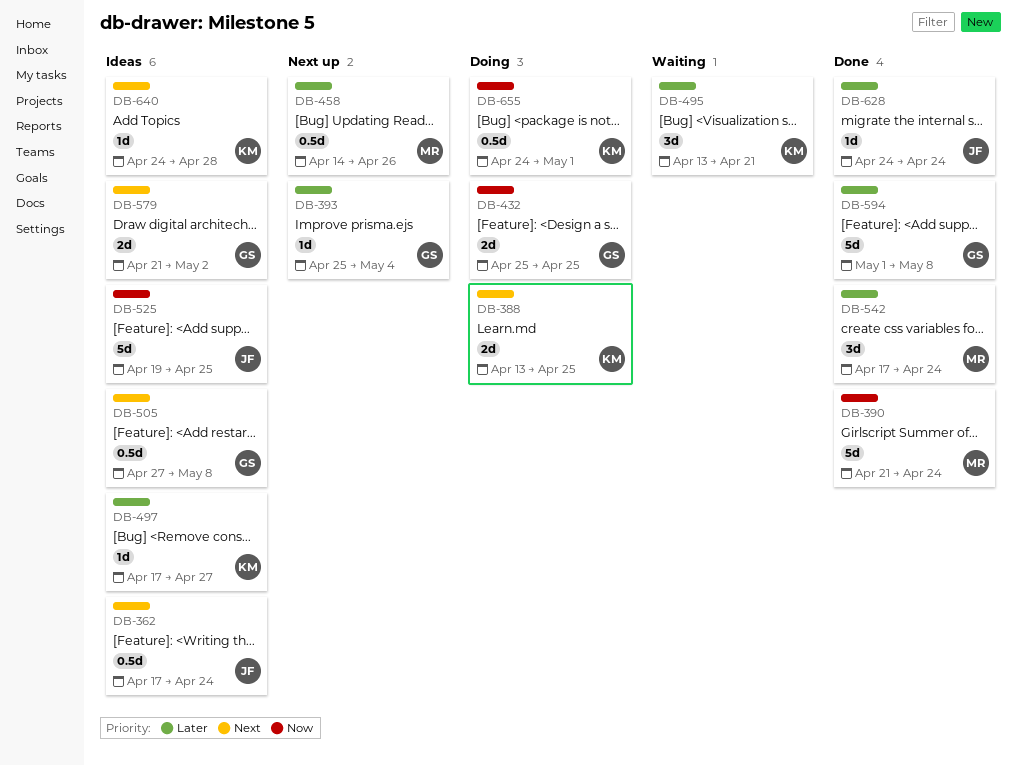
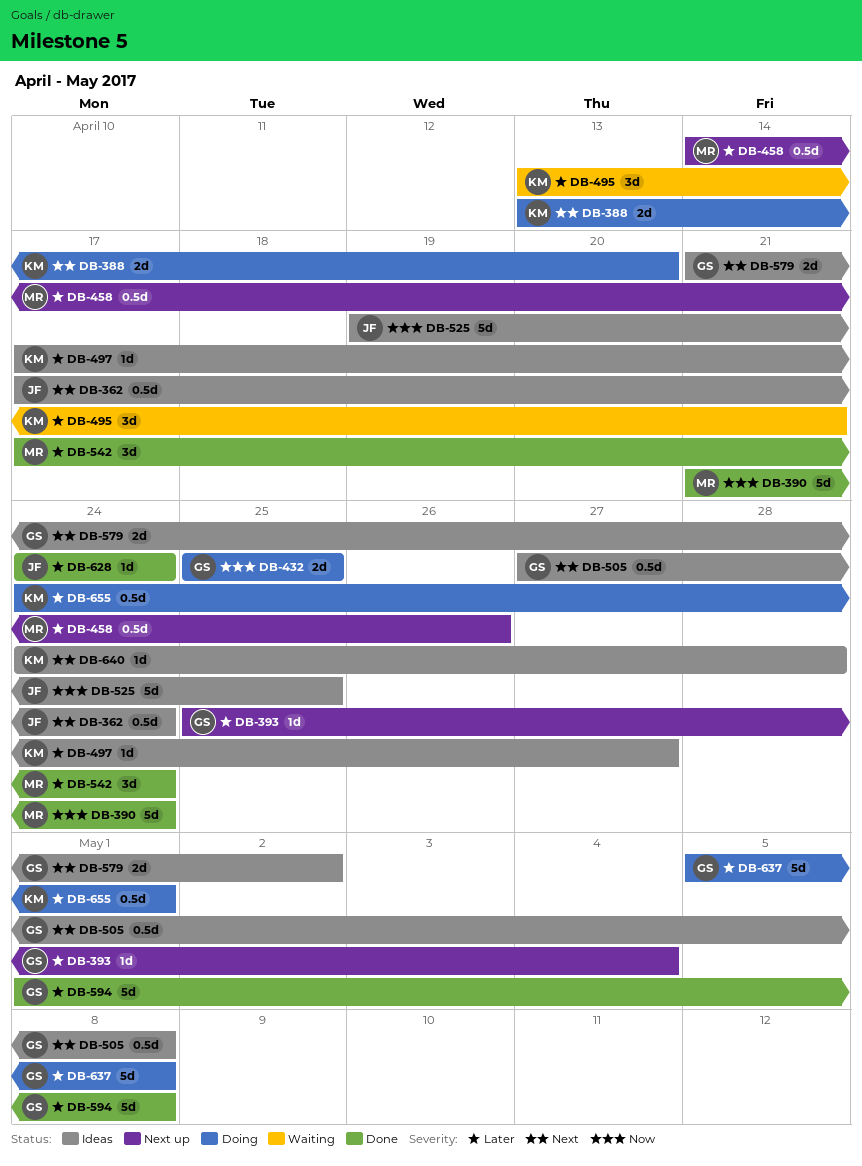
DB-388, due: Apr 25 -> Apr 20
DB-637: none -> present
DB-655, priority: Now -> Later

